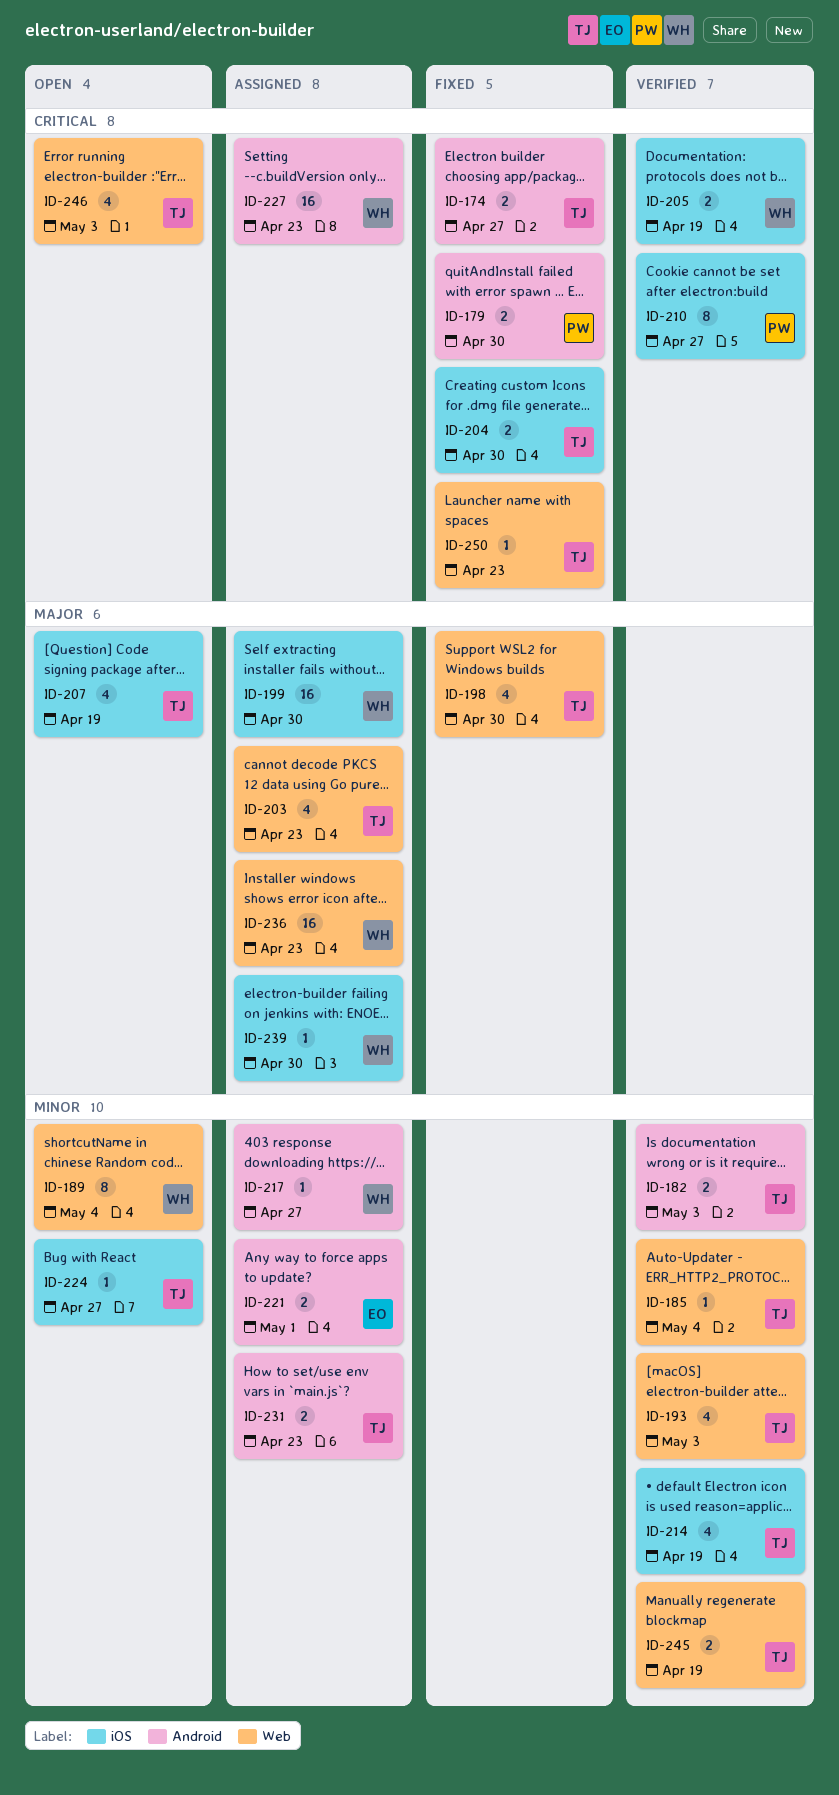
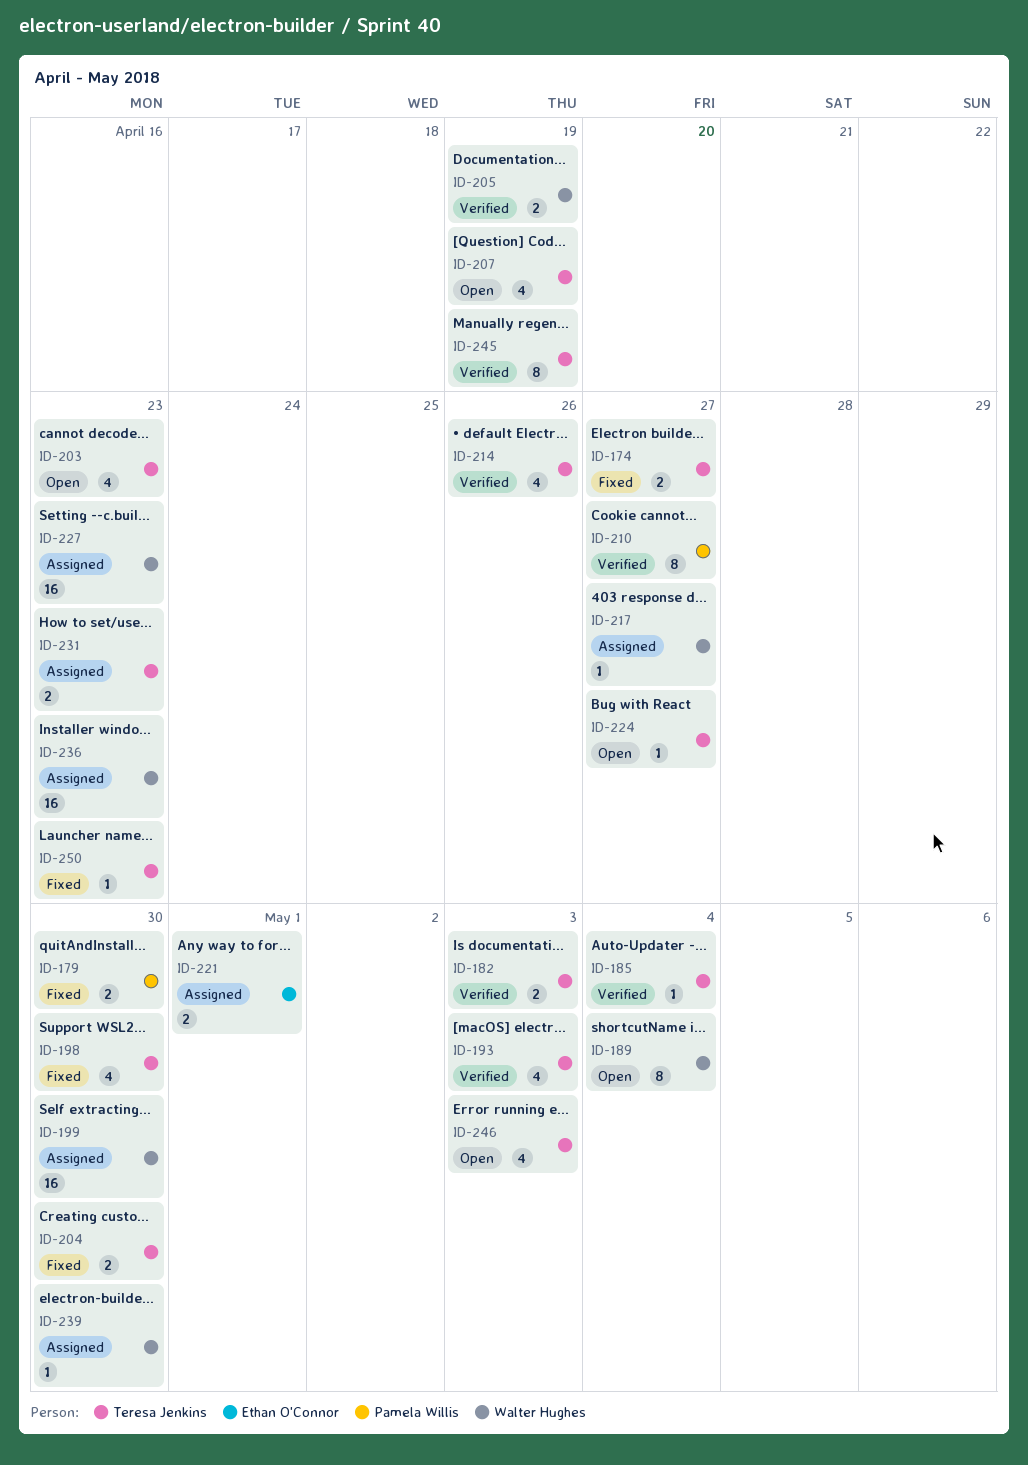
ID-203, status: Assigned -> Open
ID-214, due: Apr 19 -> Apr 26
ID-245, estimate: 2 -> 8

